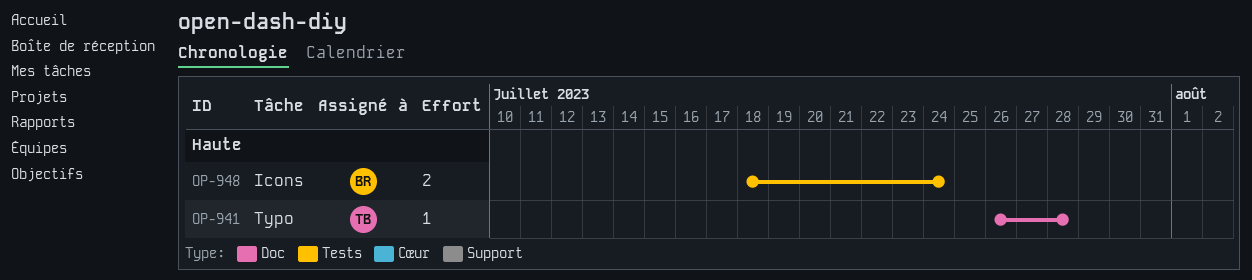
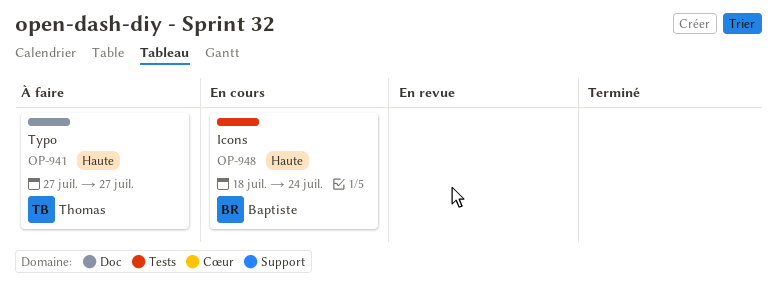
OP-941, start: Jul 26 -> Jul 27
OP-941, due: Jul 28 -> Jul 27

